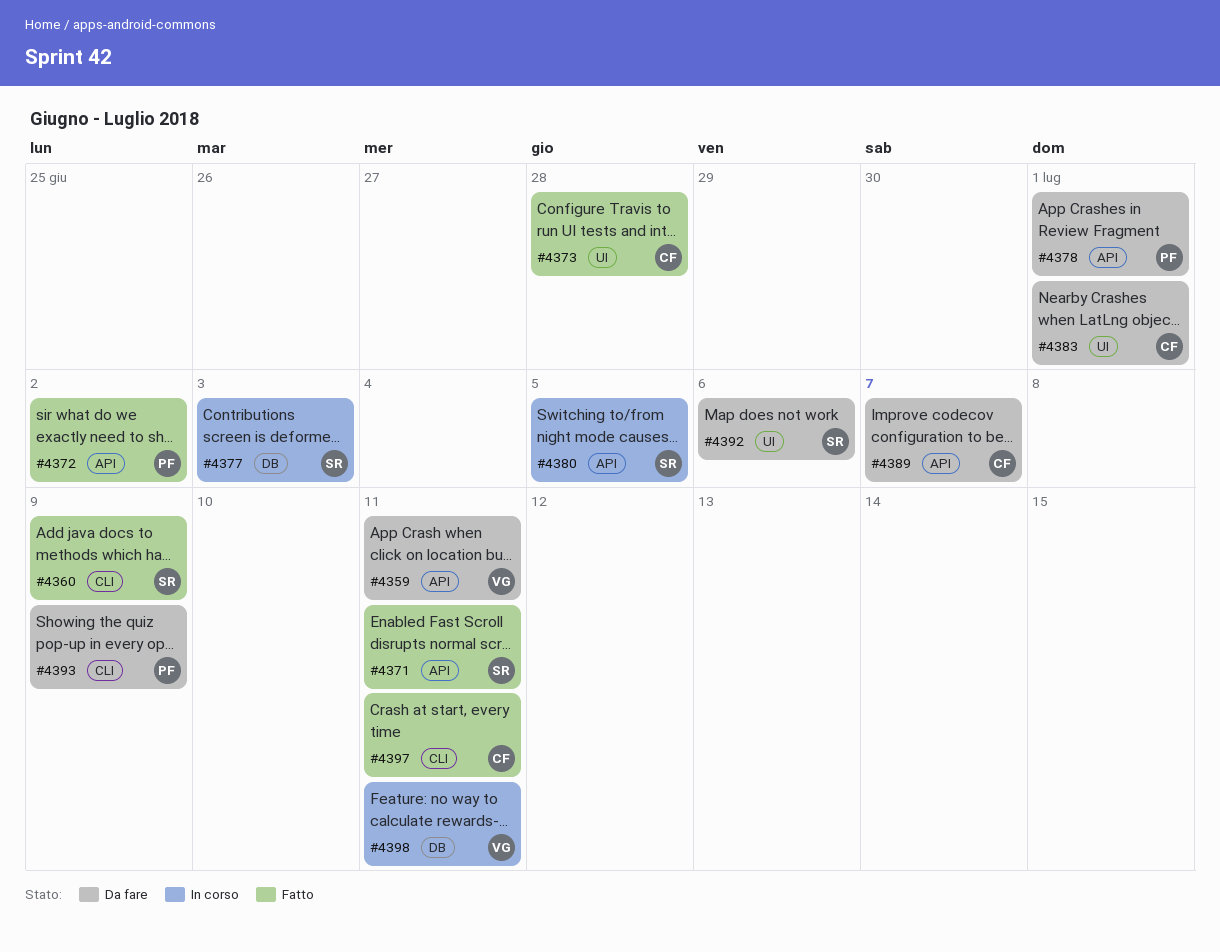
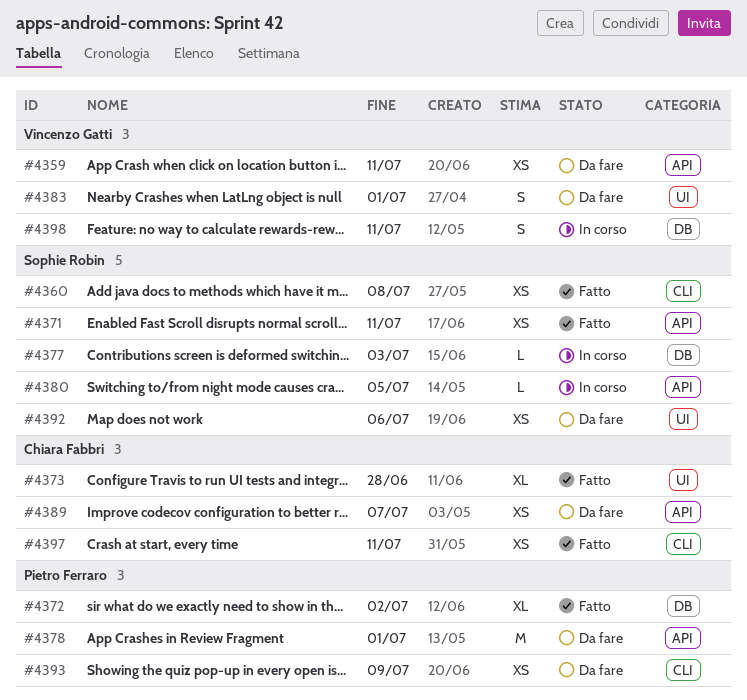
#4360, due: Jul 9 -> Jul 8
#4372, label: API -> DB
#4383, owner: Chiara Fabbri -> Vincenzo Gatti

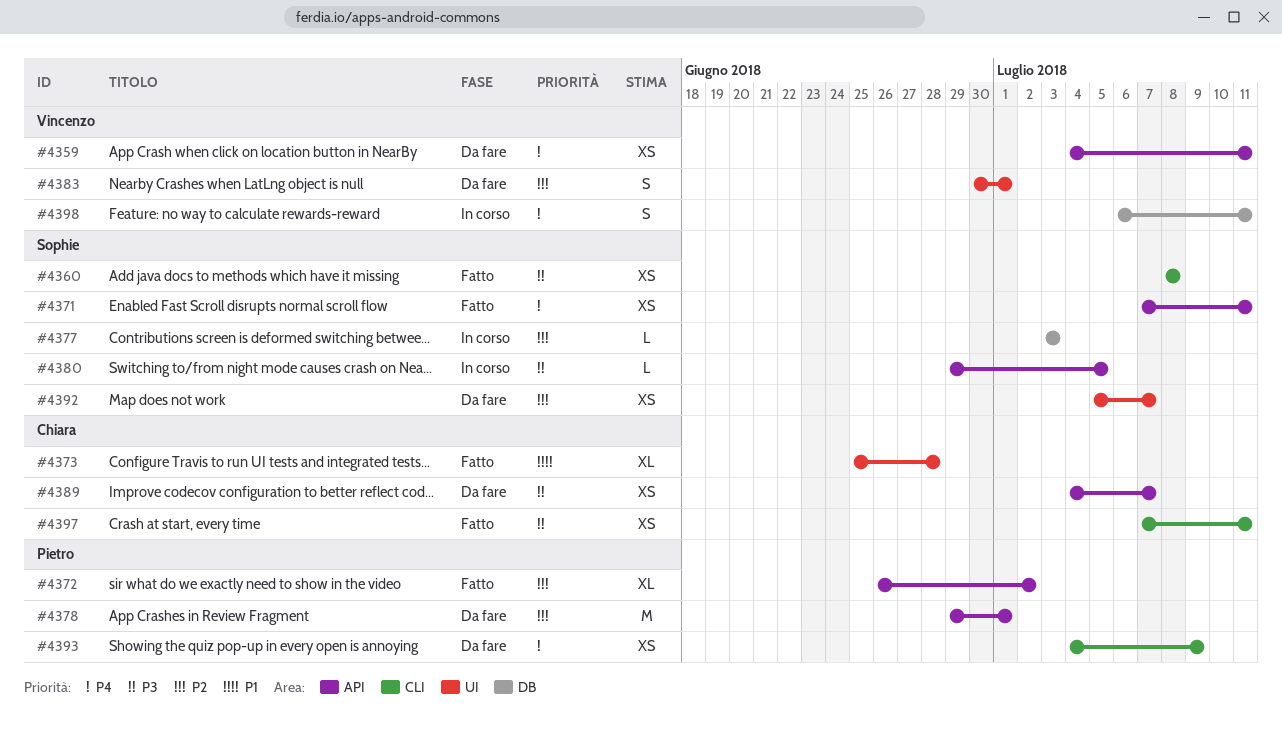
#4372, label: DB -> API
#4392, due: Jul 6 -> Jul 7

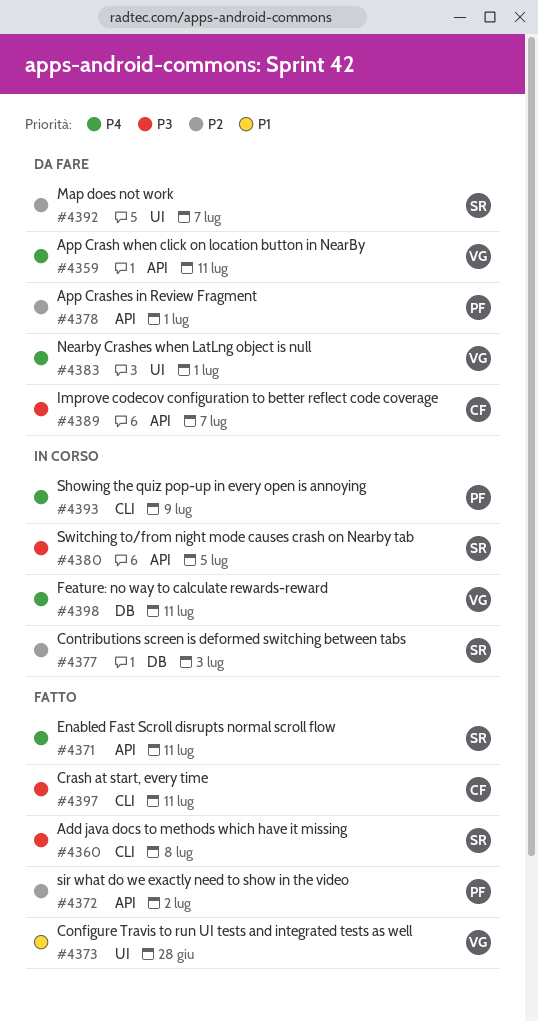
#4373, owner: Chiara -> Vincenzo
#4383, priority: P2 -> P4
#4393, status: Da fare -> In corso

